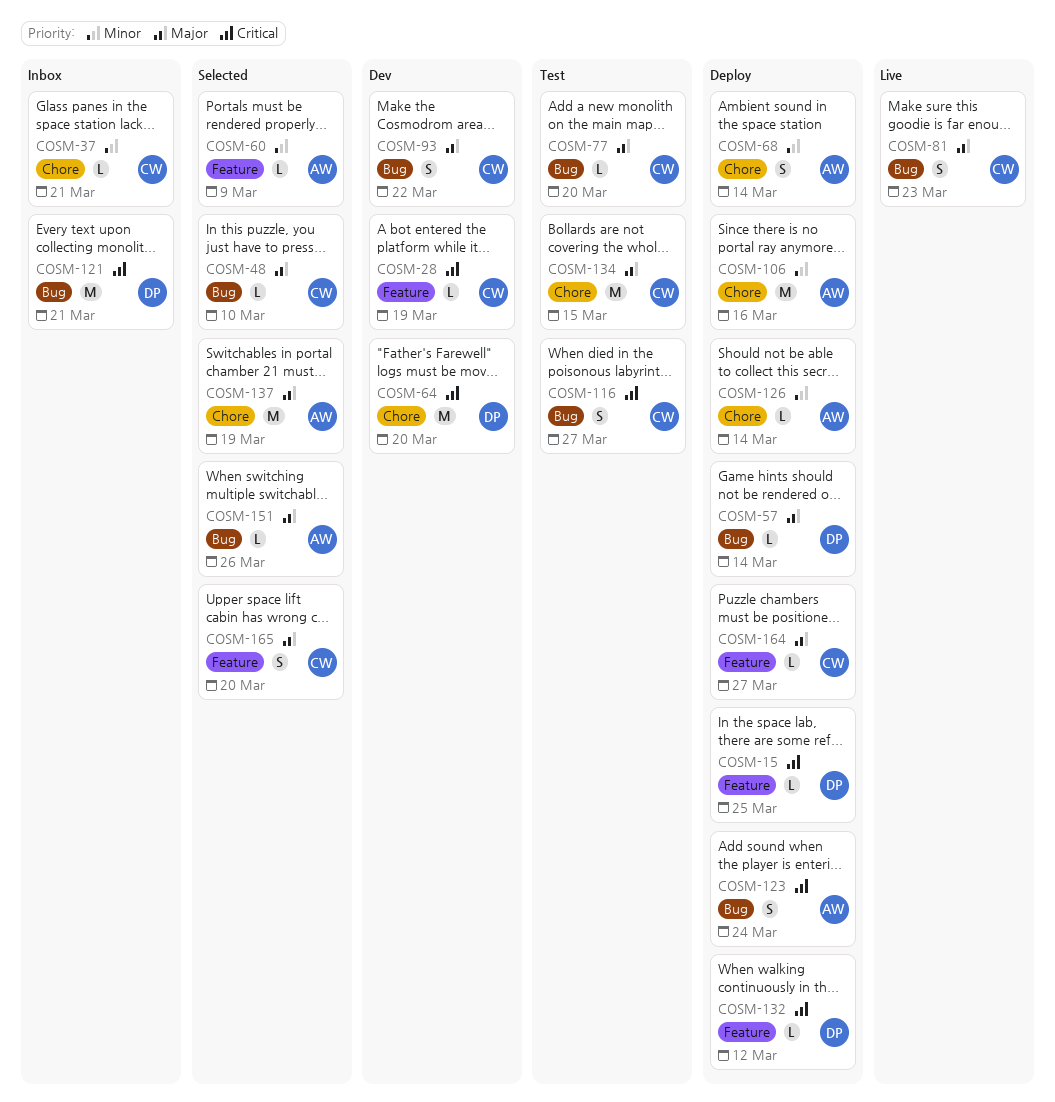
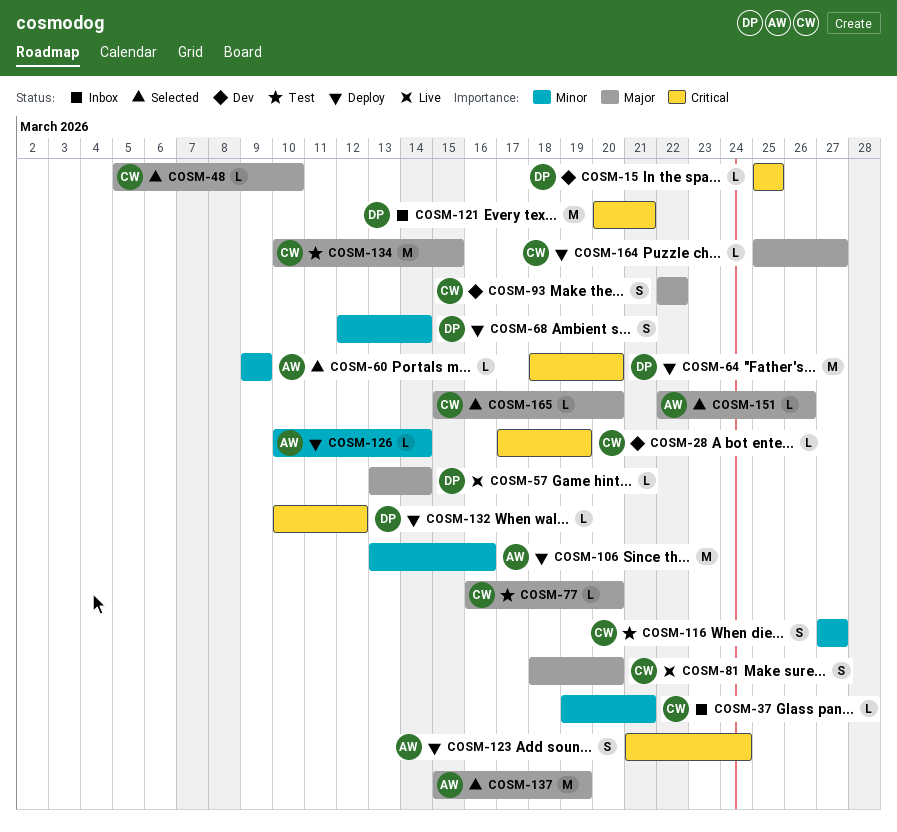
COSM-15, status: Deploy -> Dev
COSM-57, status: Deploy -> Live
COSM-64, status: Dev -> Deploy
COSM-68, owner: AW -> DP
COSM-81, due: Mar 23 -> Mar 20
COSM-116, priority: Critical -> Minor
COSM-165, estimate: S -> L

